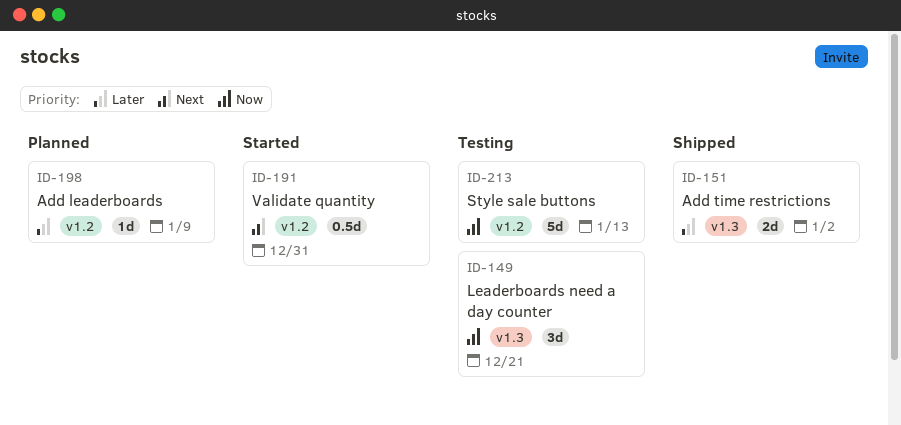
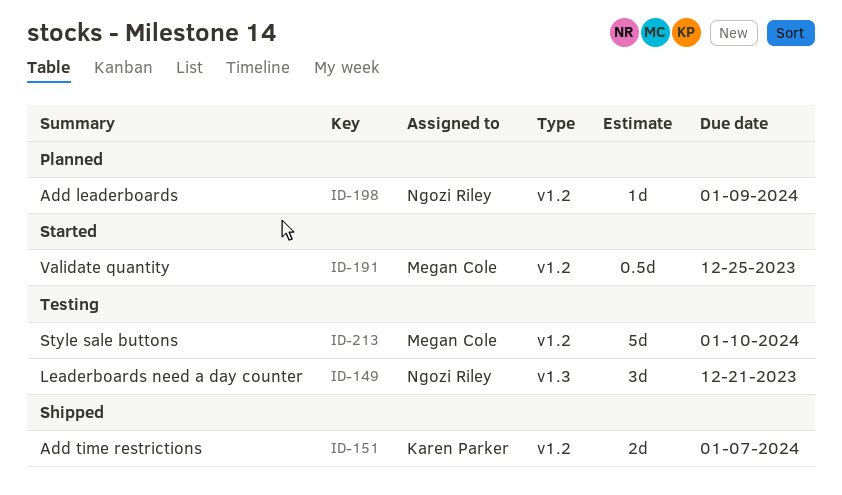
ID-151, label: v1.3 -> v1.2
ID-151, due: Jan 2 -> Jan 7
ID-191, due: Dec 31 -> Dec 25
ID-213, due: Jan 13 -> Jan 10

